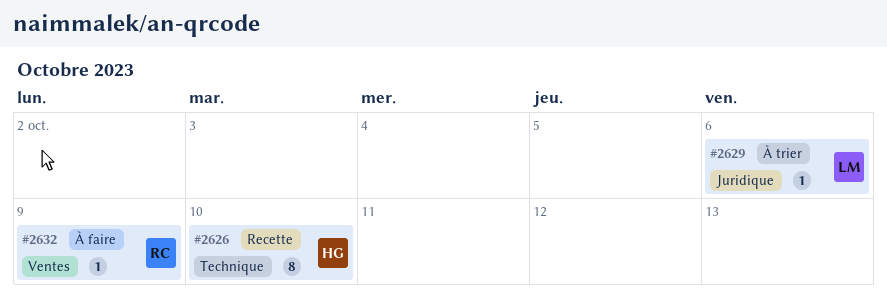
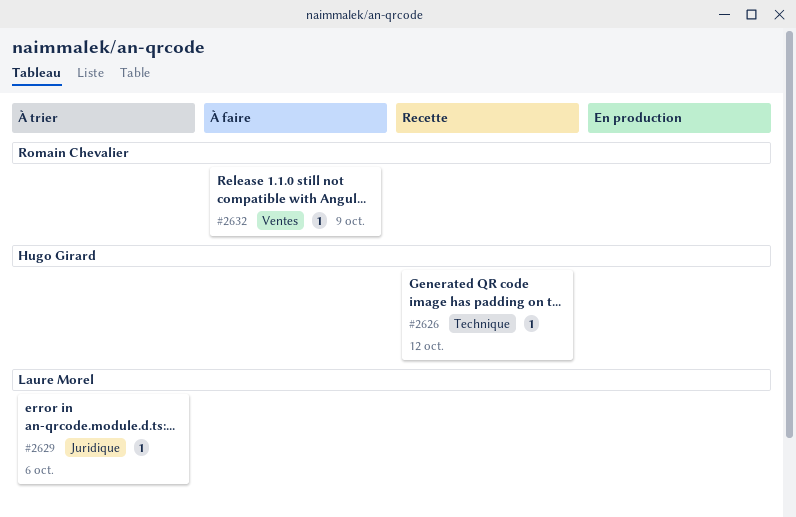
#2626, estimate: 8 -> 1
#2626, due: Oct 10 -> Oct 12

